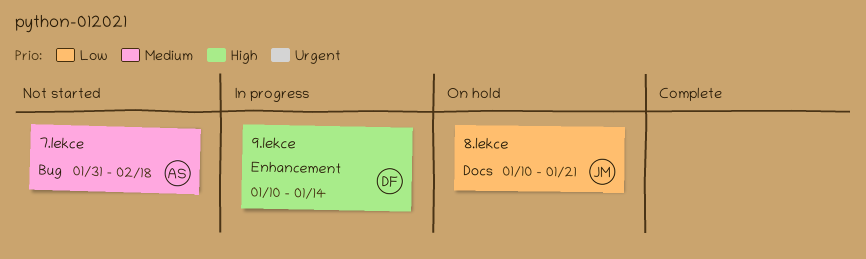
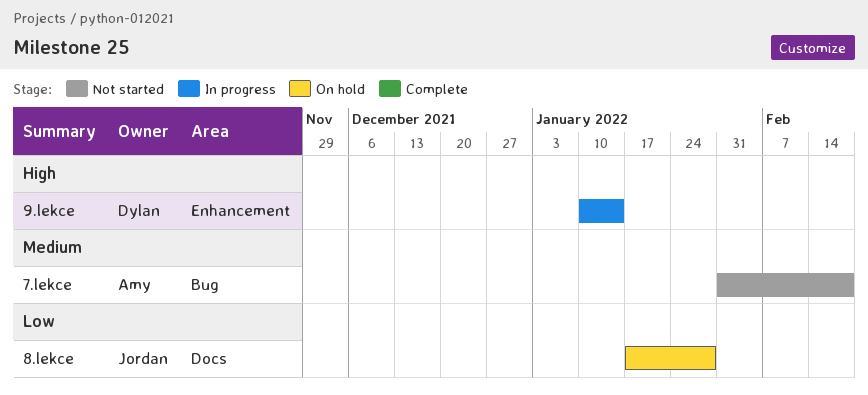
8.lekce, start: Jan 10 -> Jan 17
8.lekce, due: Jan 21 -> Jan 28

